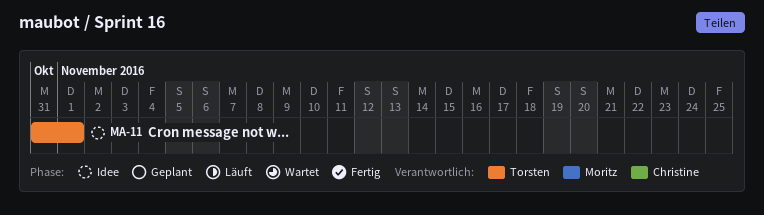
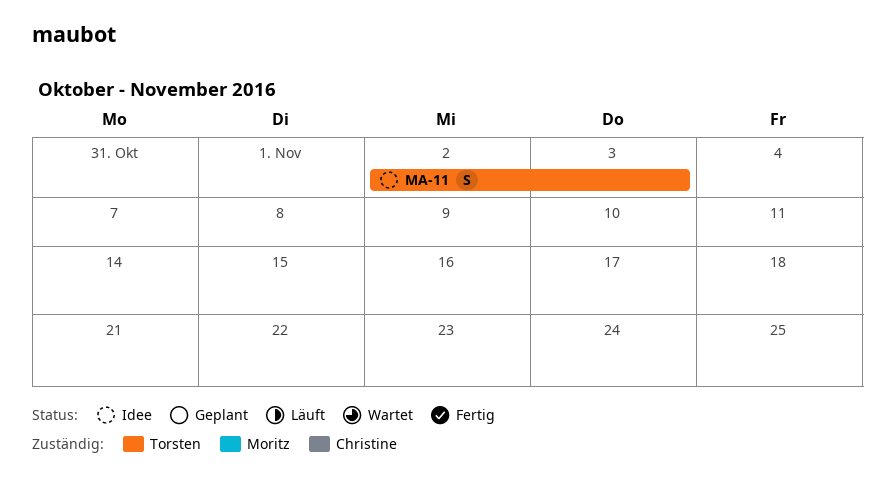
MA-11, start: Oct 31 -> Nov 2
MA-11, due: Nov 1 -> Nov 3

